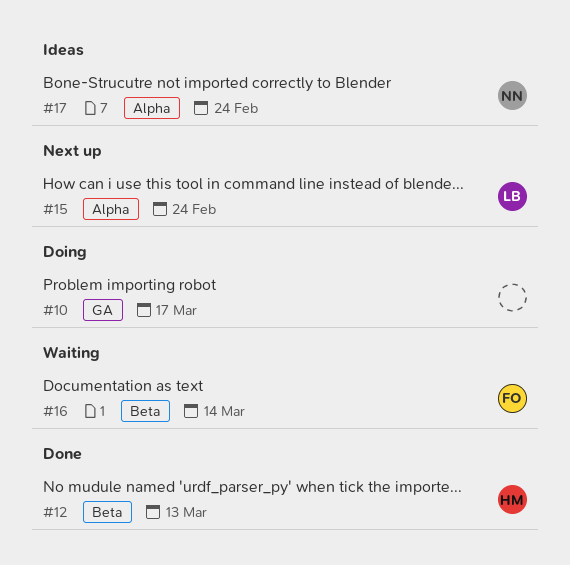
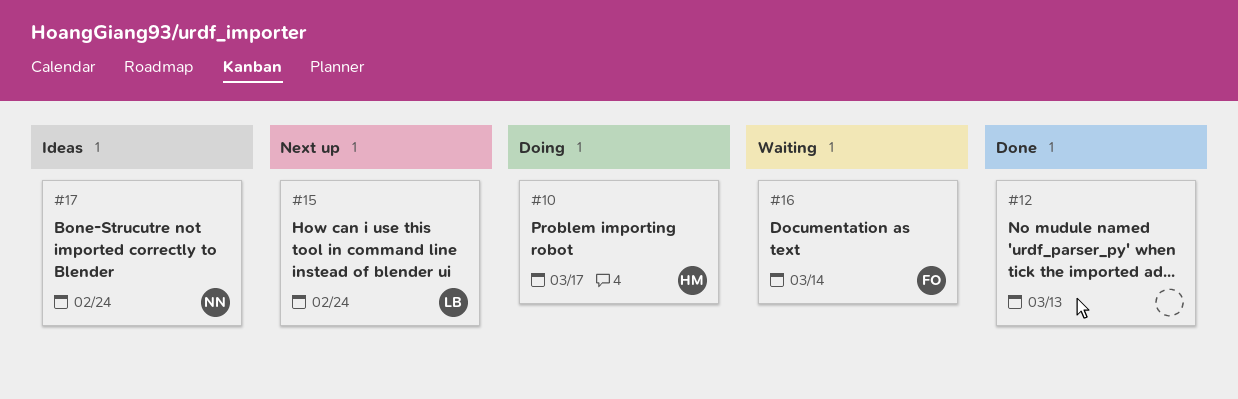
#10, owner: none -> HM
#12, owner: HM -> none

